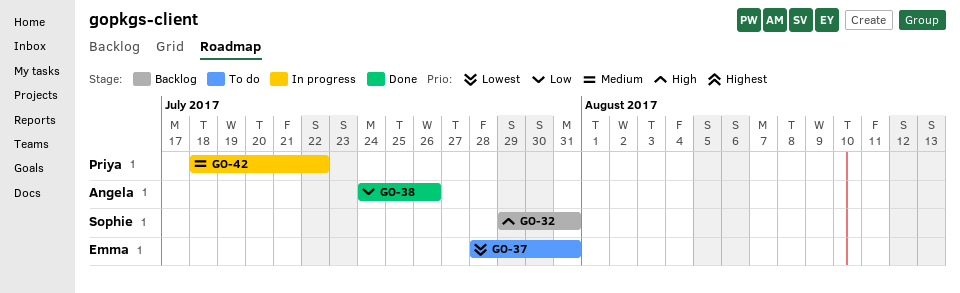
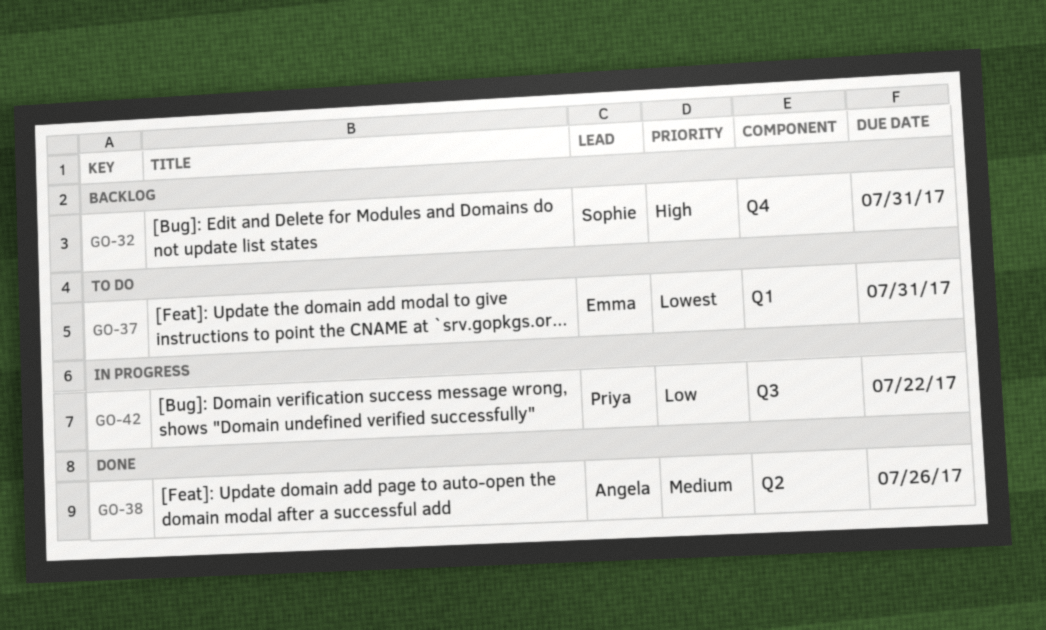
GO-38, priority: Low -> Medium
GO-42, priority: Medium -> Low

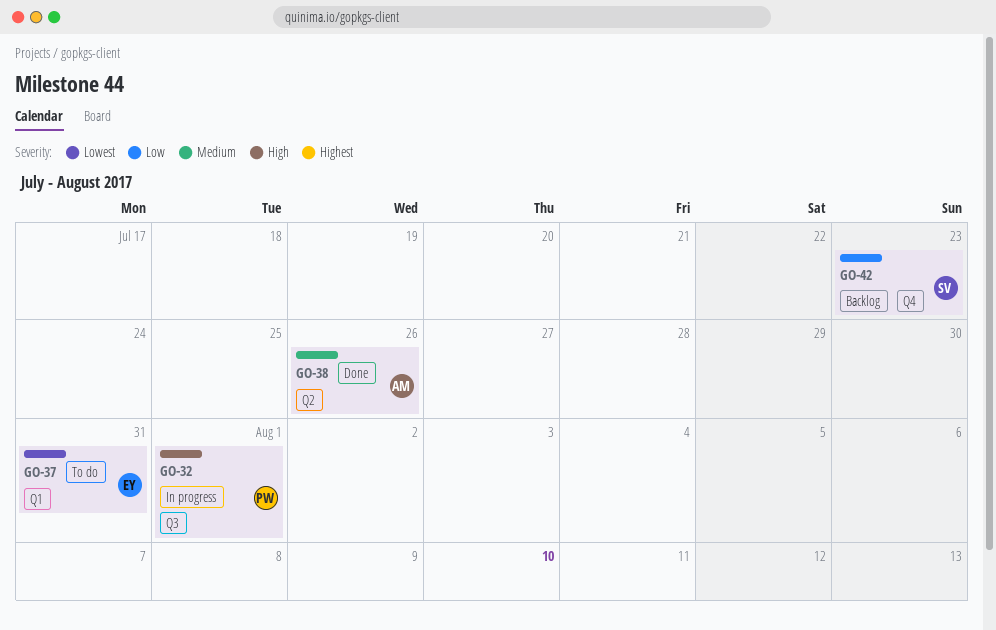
GO-32, status: Backlog -> In progress
GO-32, owner: Sophie -> Priya
GO-32, label: Q4 -> Q3
GO-32, due: Jul 31 -> Aug 1
GO-42, status: In progress -> Backlog
GO-42, owner: Priya -> Sophie
GO-42, label: Q3 -> Q4
GO-42, due: Jul 22 -> Jul 23

